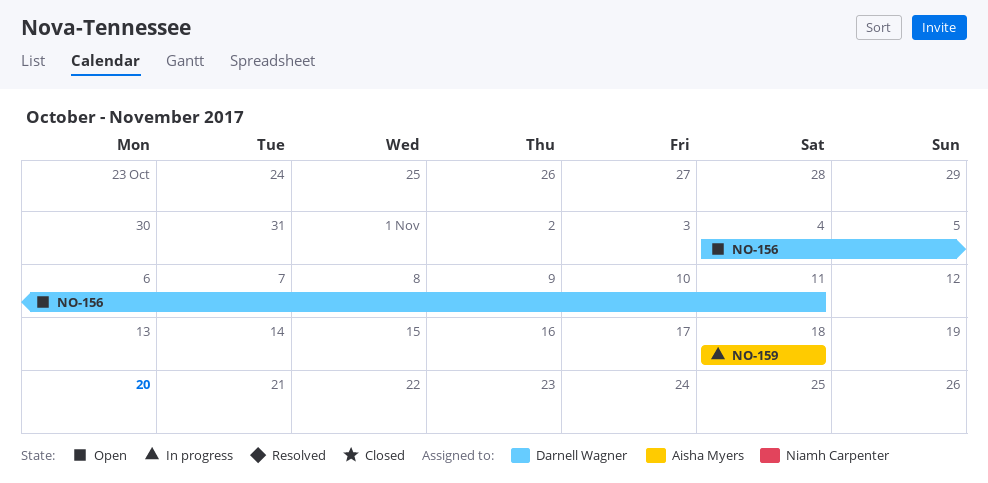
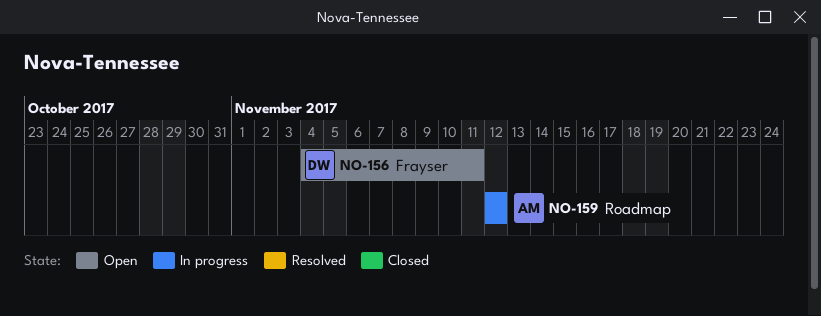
NO-159, start: Nov 18 -> Nov 12
NO-159, due: Nov 18 -> Nov 12

